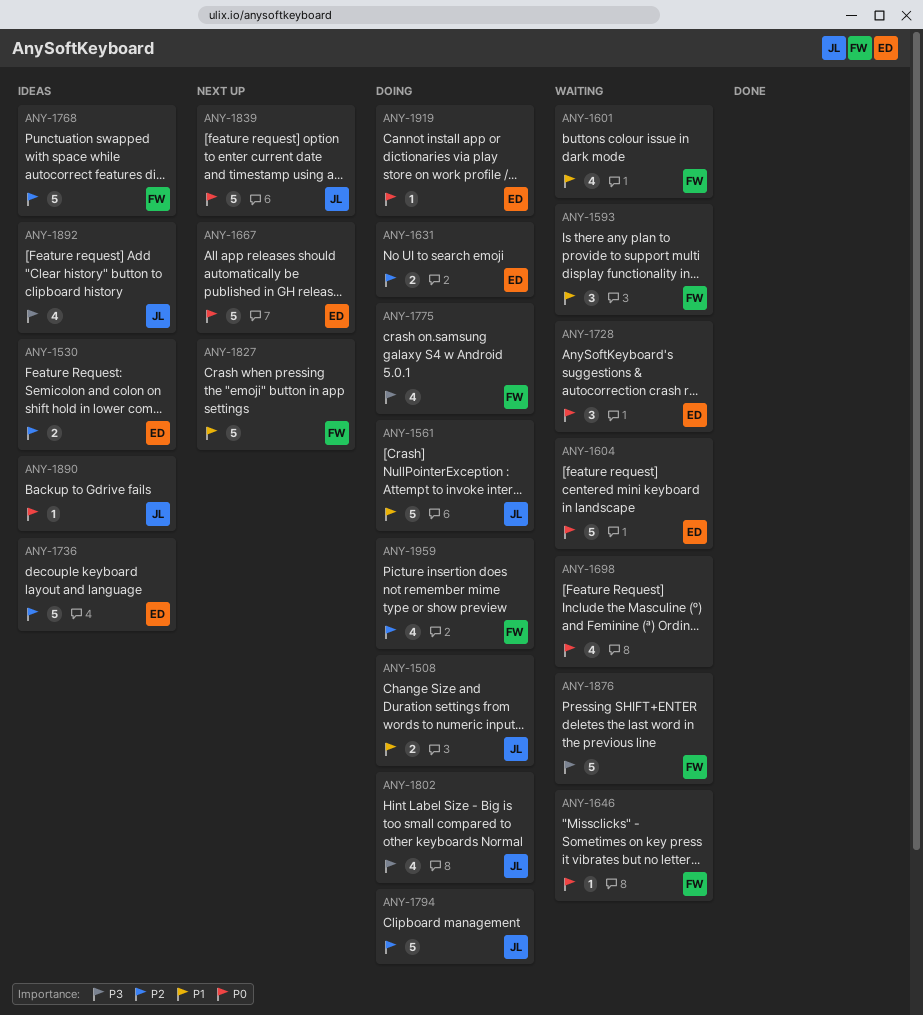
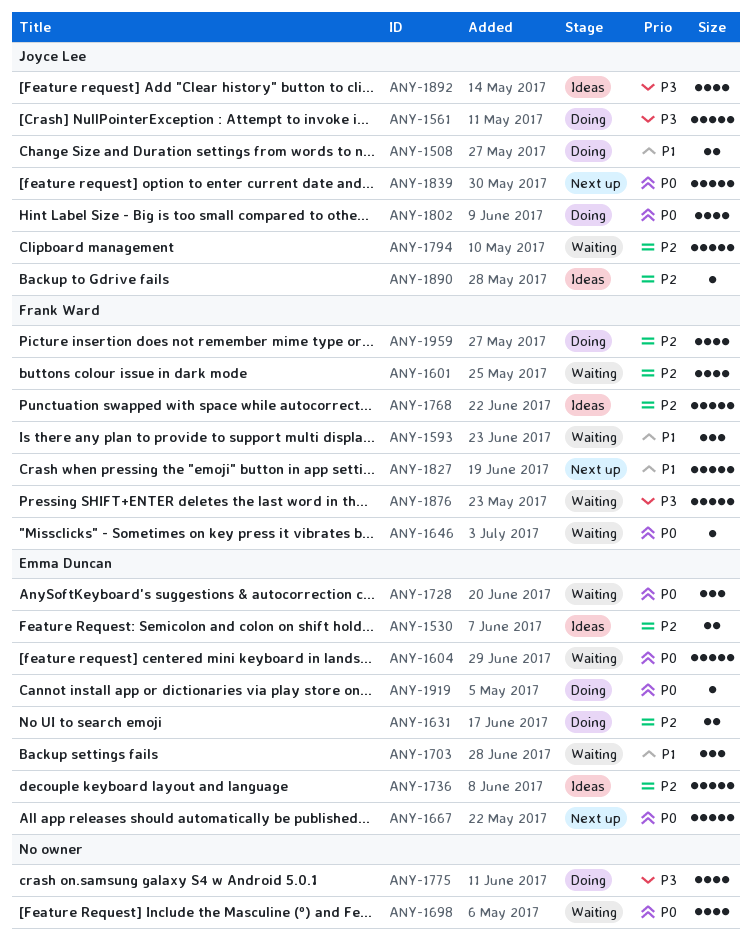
ANY-1561, priority: P1 -> P3
ANY-1601, priority: P1 -> P2
ANY-1703: none -> present
ANY-1775, owner: Frank Ward -> none
ANY-1794, status: Doing -> Waiting
ANY-1802, priority: P3 -> P0
ANY-1890, priority: P0 -> P2

